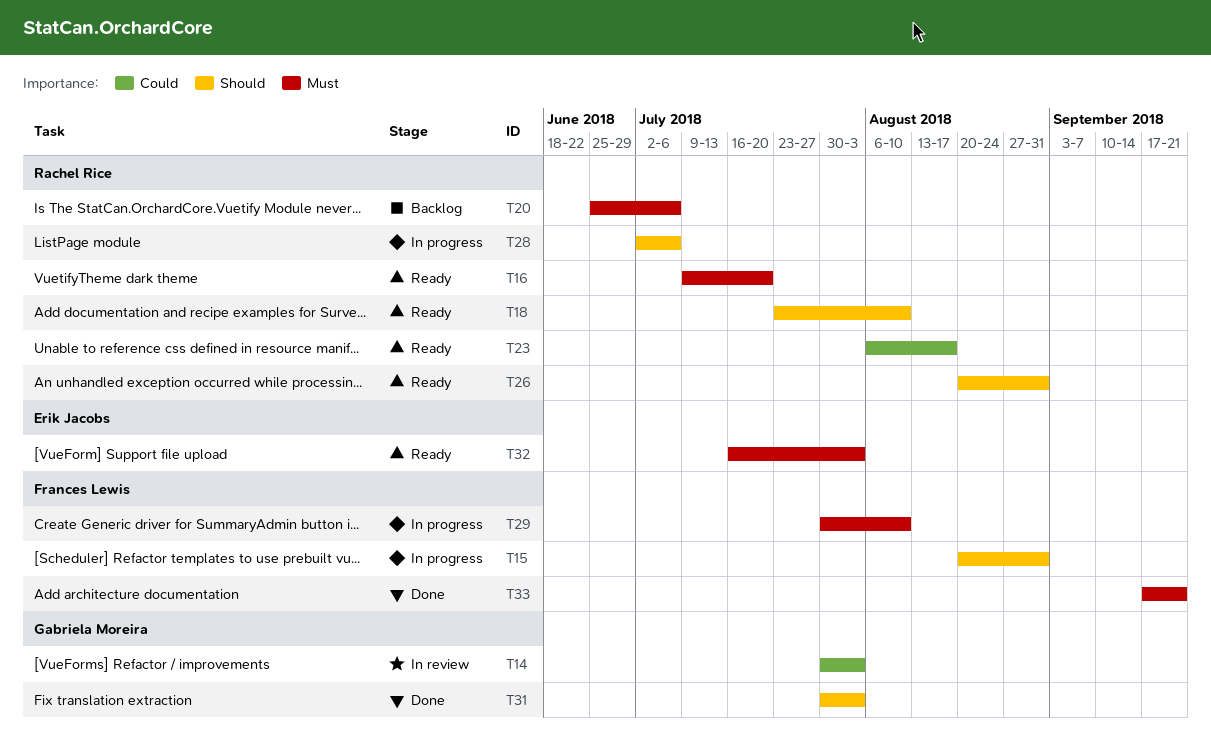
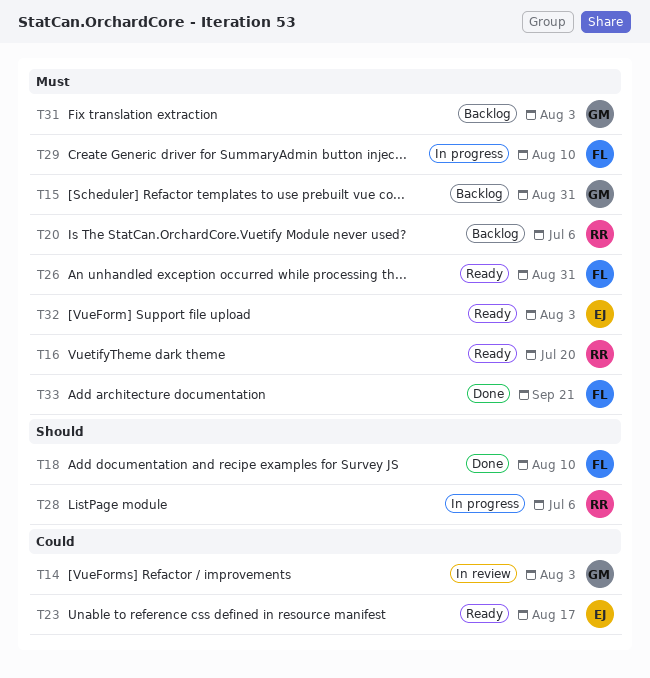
T15, status: In progress -> Backlog
T15, owner: Frances Lewis -> Gabriela Moreira
T15, priority: Should -> Must
T18, status: Ready -> Done
T18, owner: Rachel Rice -> Frances Lewis
T23, owner: Rachel Rice -> Erik Jacobs
T26, owner: Rachel Rice -> Frances Lewis
T26, priority: Should -> Must
T31, status: Done -> Backlog
T31, priority: Should -> Must

